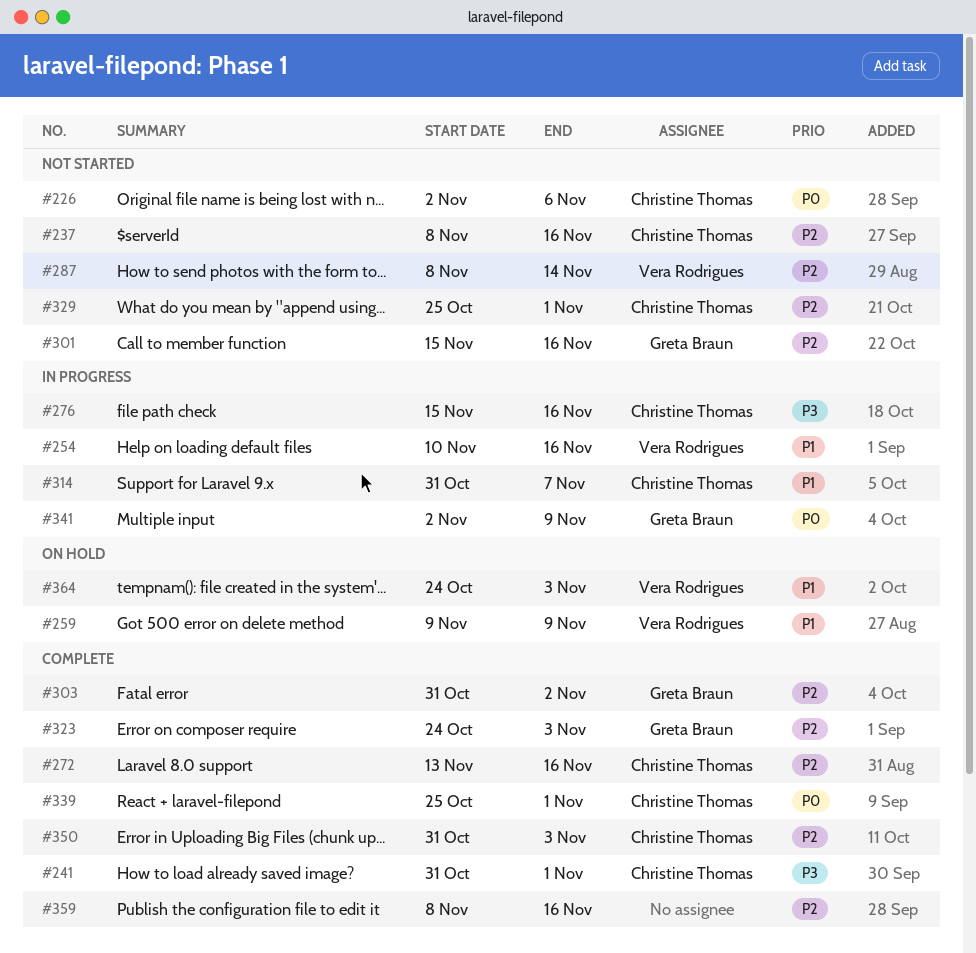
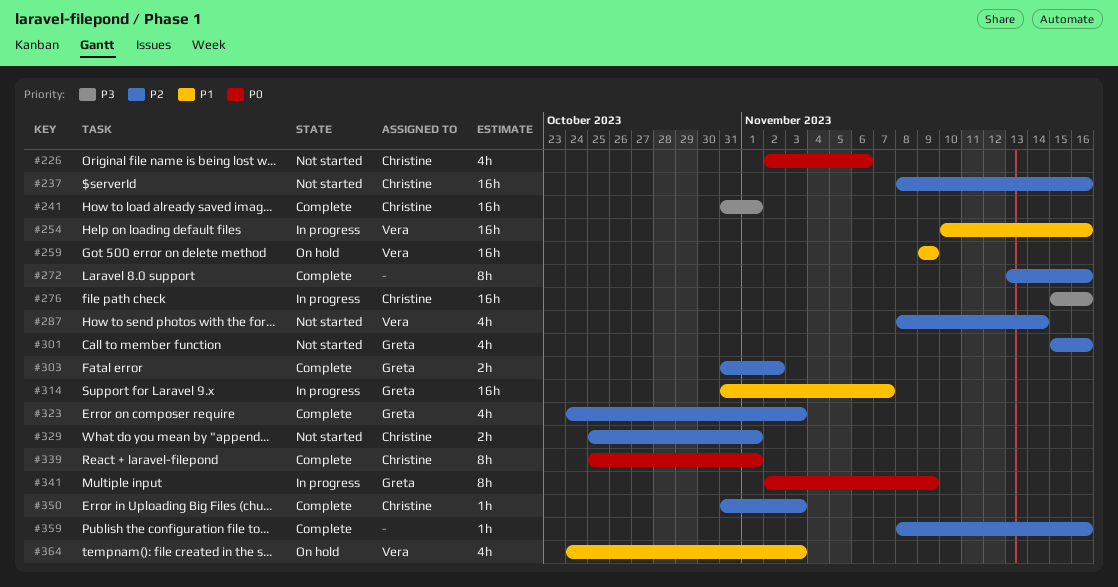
#272, owner: Christine Thomas -> none
#314, owner: Christine Thomas -> Greta Braun

